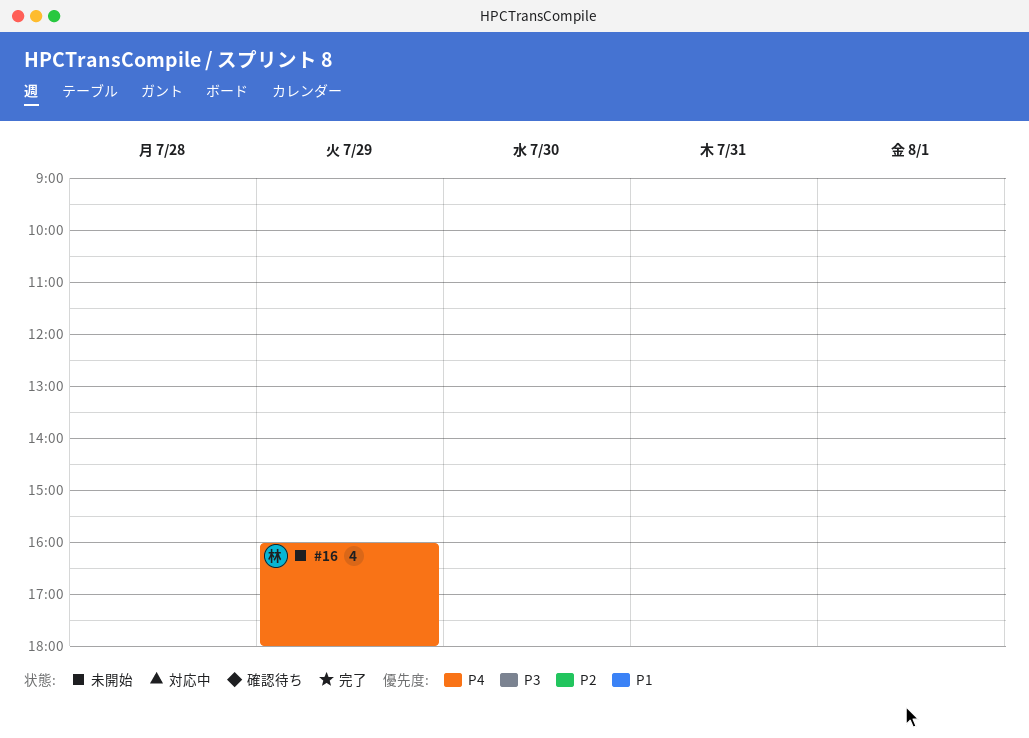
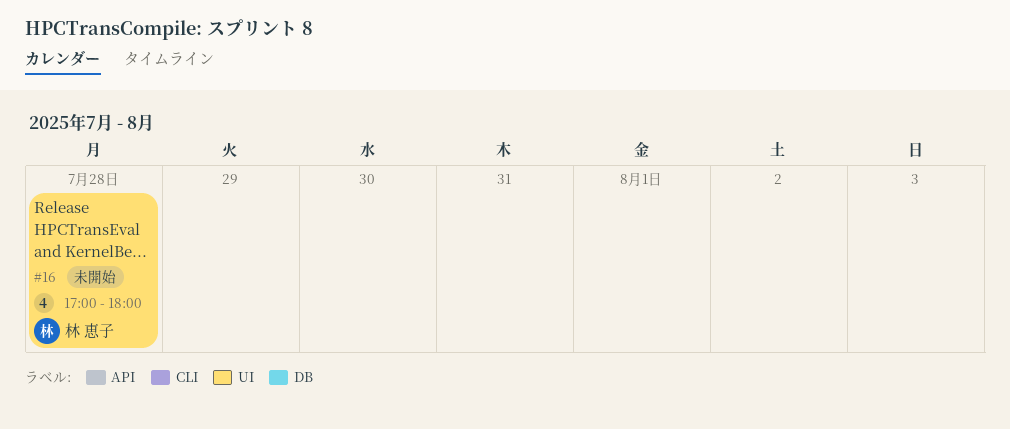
#16, day: Jul 29 -> Jul 28
#16, begins: 16:00 -> 17:00

